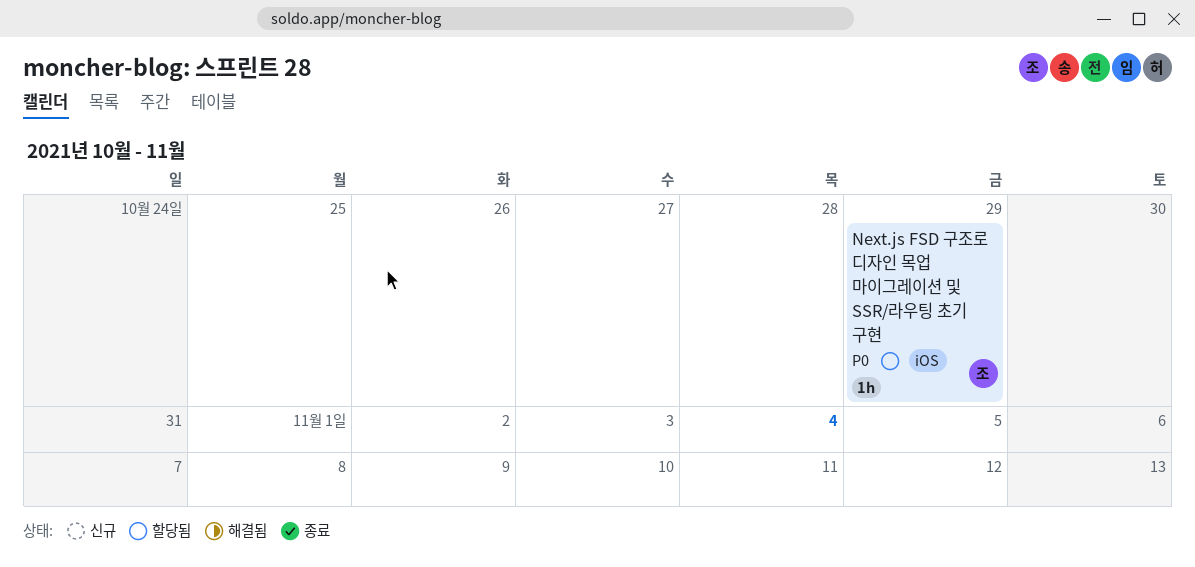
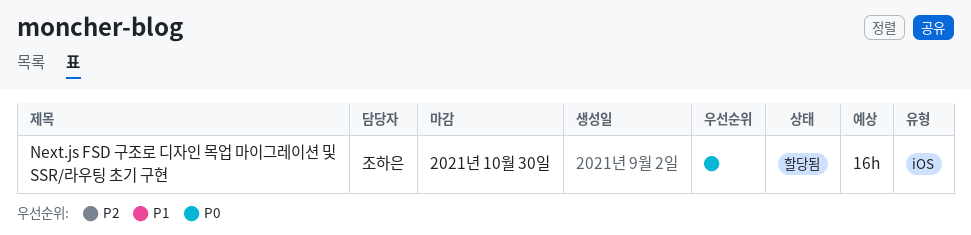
Next.js FSD 구조로 디자인 목업 마이그레이션 및 SSR/라우팅 초기 구현, estimate: 1h -> 16h
Next.js FSD 구조로 디자인 목업 마이그레이션 및 SSR/라우팅 초기 구현, due: Oct 29 -> Oct 30

